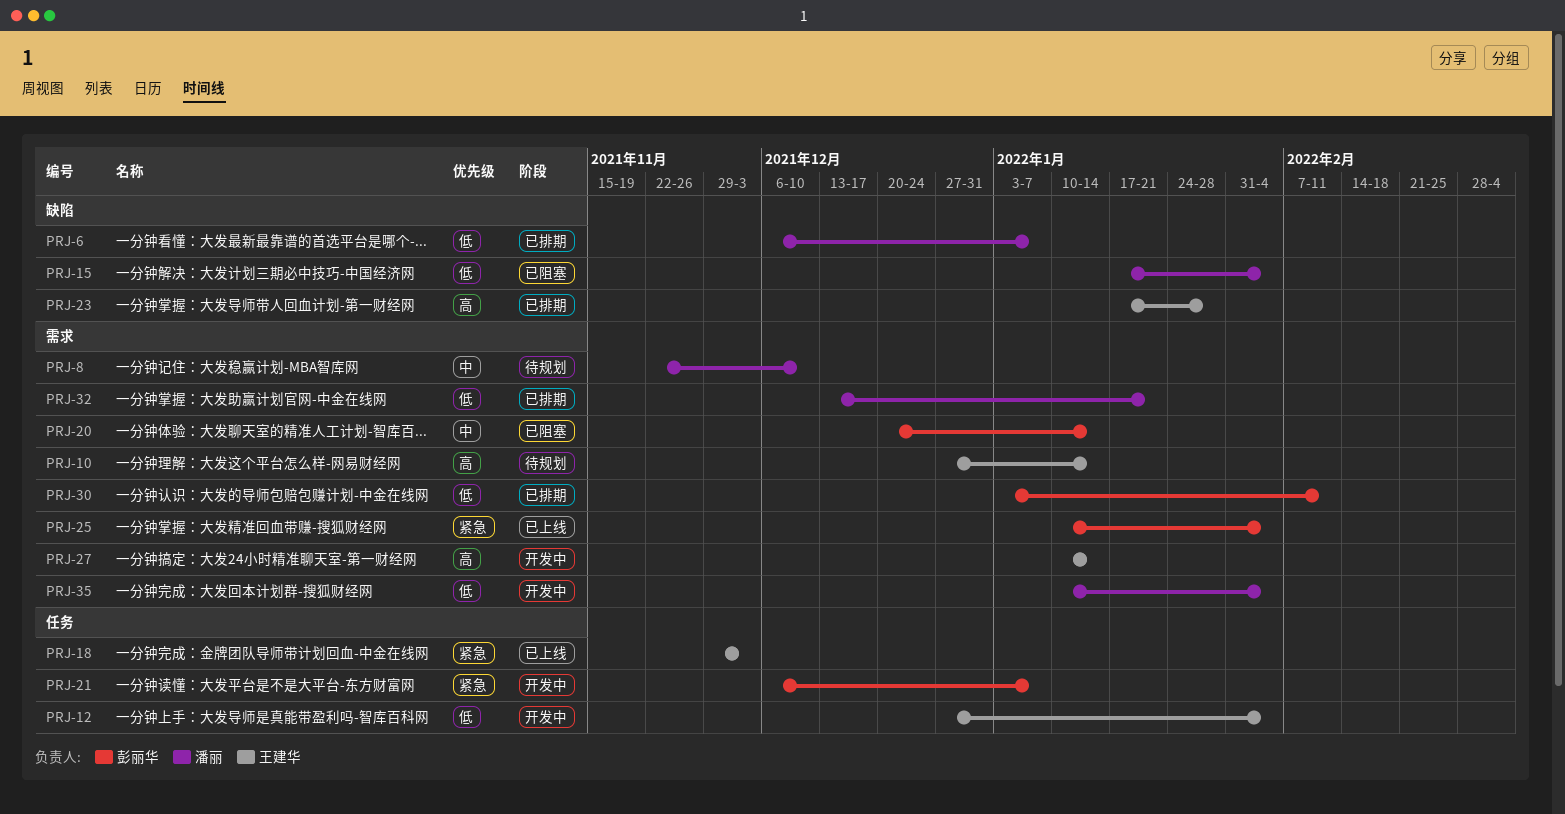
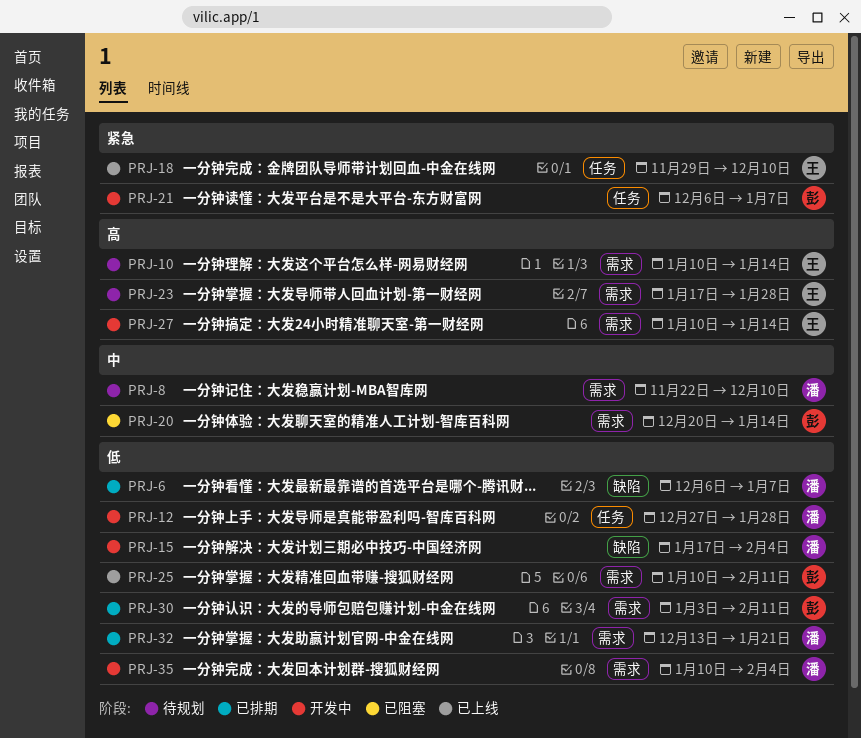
PRJ-10, start: Dec 27 -> Jan 10
PRJ-12, owner: 王建华 -> 潘丽
PRJ-12, due: Feb 4 -> Jan 28
PRJ-15, status: 已阻塞 -> 开发中
PRJ-18, due: Dec 3 -> Dec 10
PRJ-23, status: 已排期 -> 待规划
PRJ-23, label: 缺陷 -> 需求
PRJ-25, priority: 紧急 -> 低
PRJ-25, due: Feb 4 -> Feb 11

